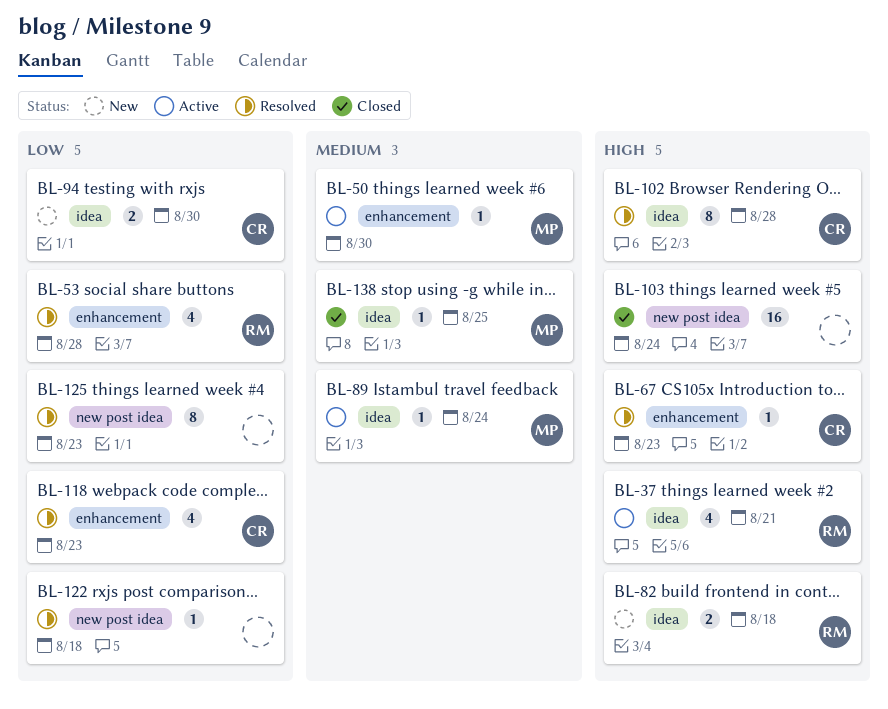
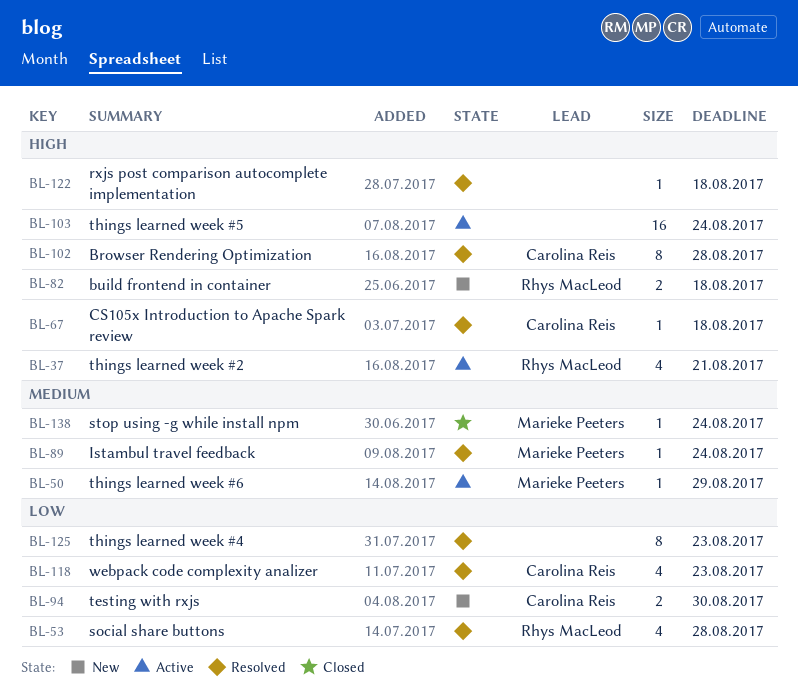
BL-50, due: Aug 30 -> Aug 29
BL-67, due: Aug 23 -> Aug 18
BL-89, status: Active -> Resolved
BL-103, status: Closed -> Active
BL-122, priority: Low -> High
BL-138, due: Aug 25 -> Aug 24

